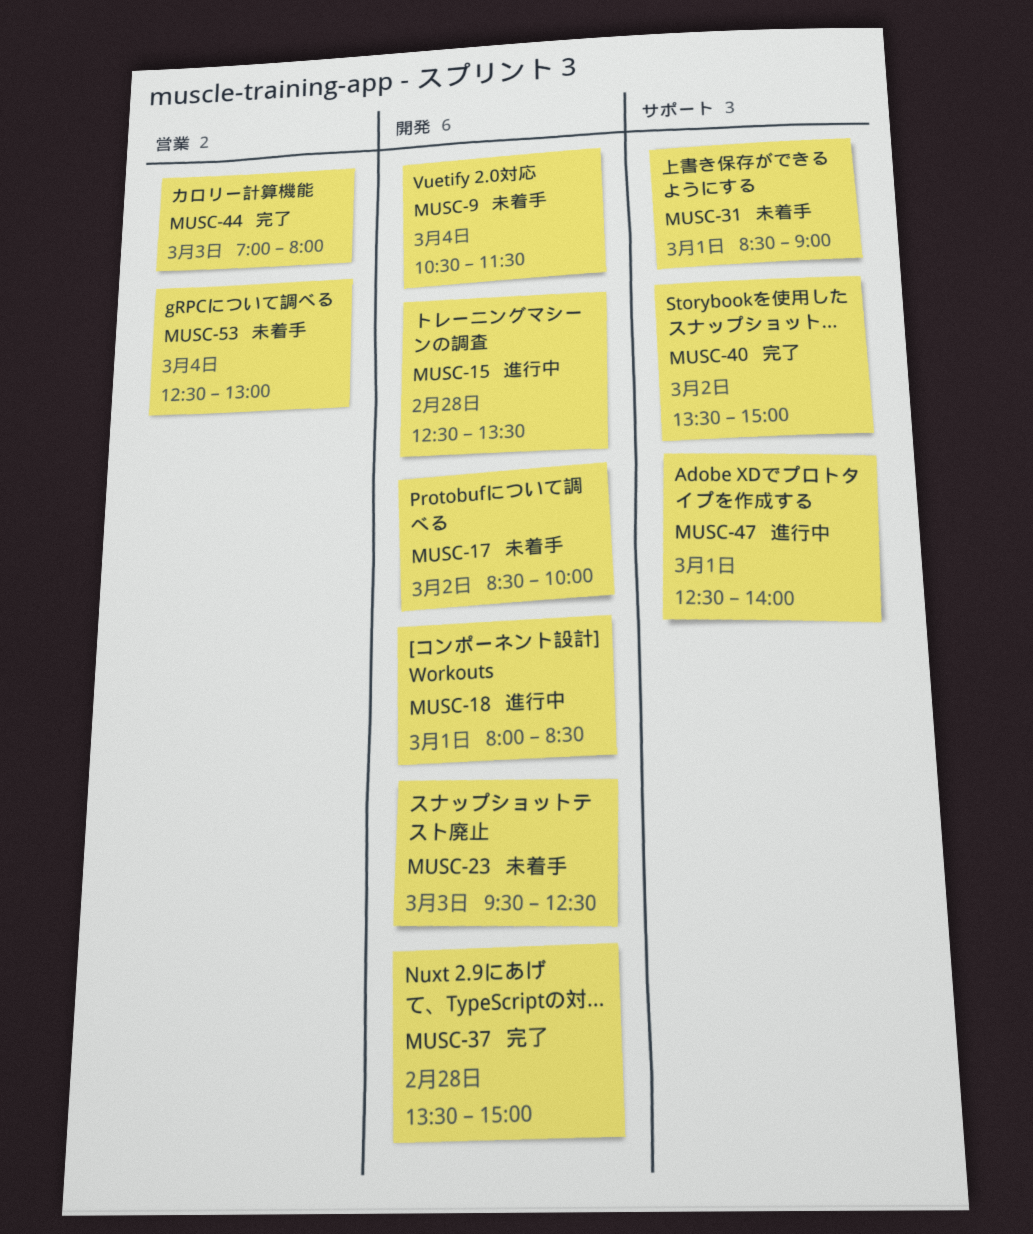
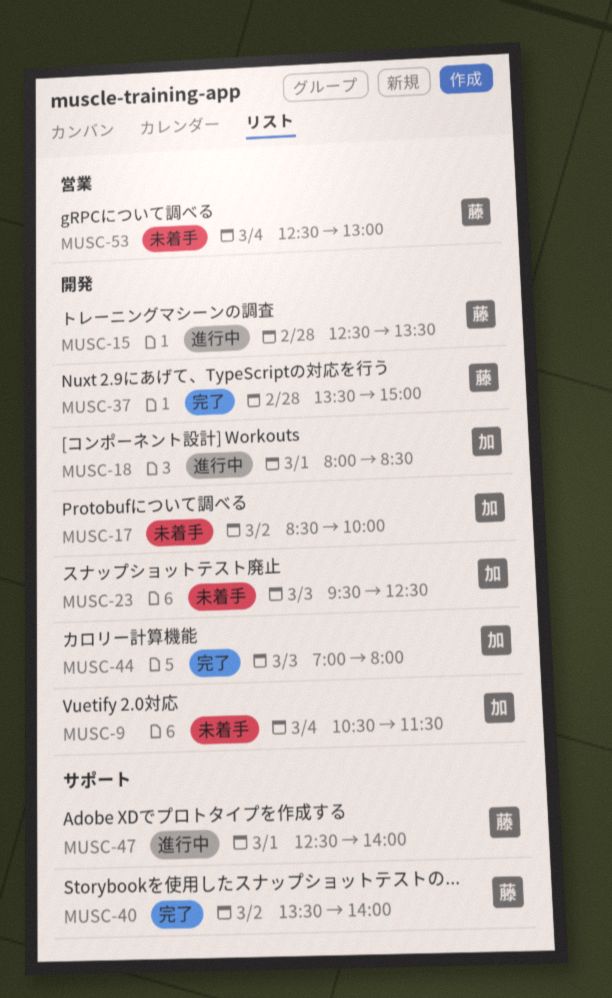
MUSC-31: present -> none
MUSC-40, ends: 15:00 -> 14:00
MUSC-44, label: 営業 -> 開発

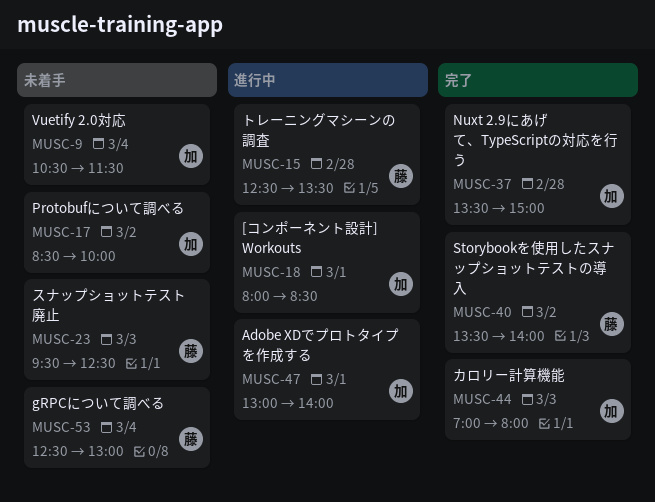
MUSC-23, owner: 加 -> 藤
MUSC-37, owner: 藤 -> 加
MUSC-47, owner: 藤 -> 加
MUSC-47, begins: 12:30 -> 13:00

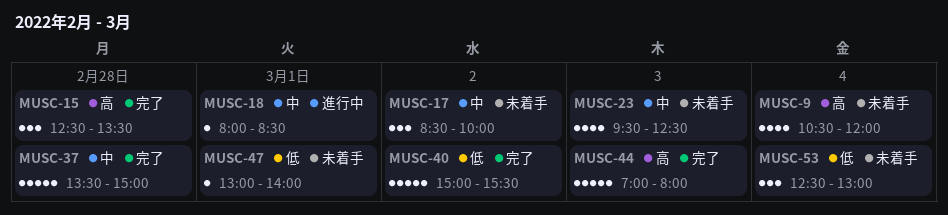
MUSC-9, ends: 11:30 -> 12:00
MUSC-15, status: 進行中 -> 完了
MUSC-40, begins: 13:30 -> 15:00
MUSC-40, ends: 14:00 -> 15:30
MUSC-47, status: 進行中 -> 未着手

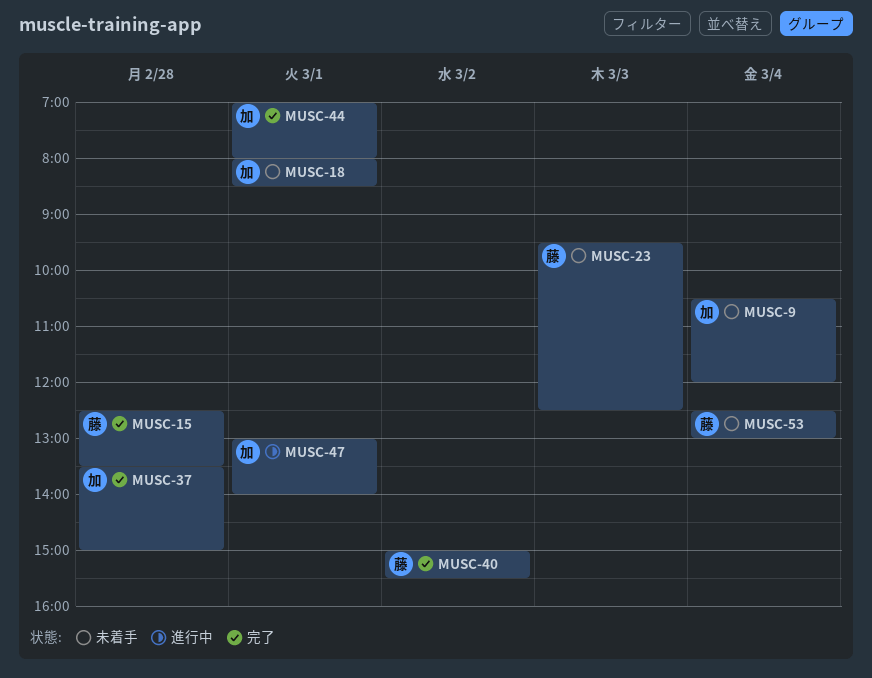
MUSC-17: present -> none
MUSC-18, status: 進行中 -> 未着手
MUSC-44, day: Mar 3 -> Mar 1
MUSC-47, status: 未着手 -> 進行中

